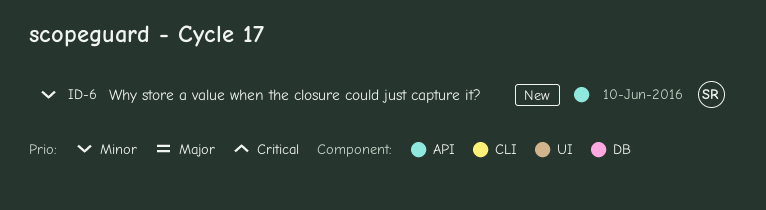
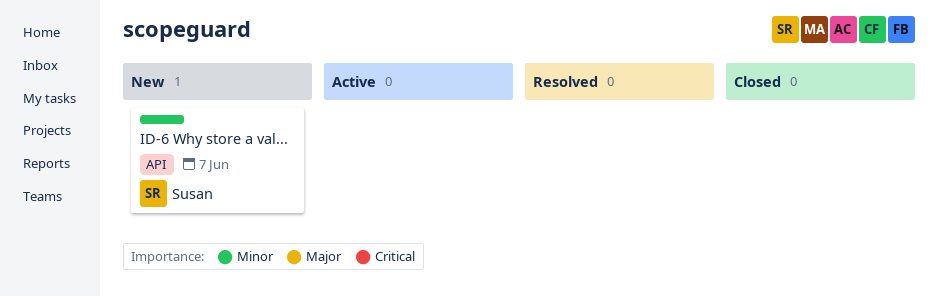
ID-6, due: Jun 10 -> Jun 7

